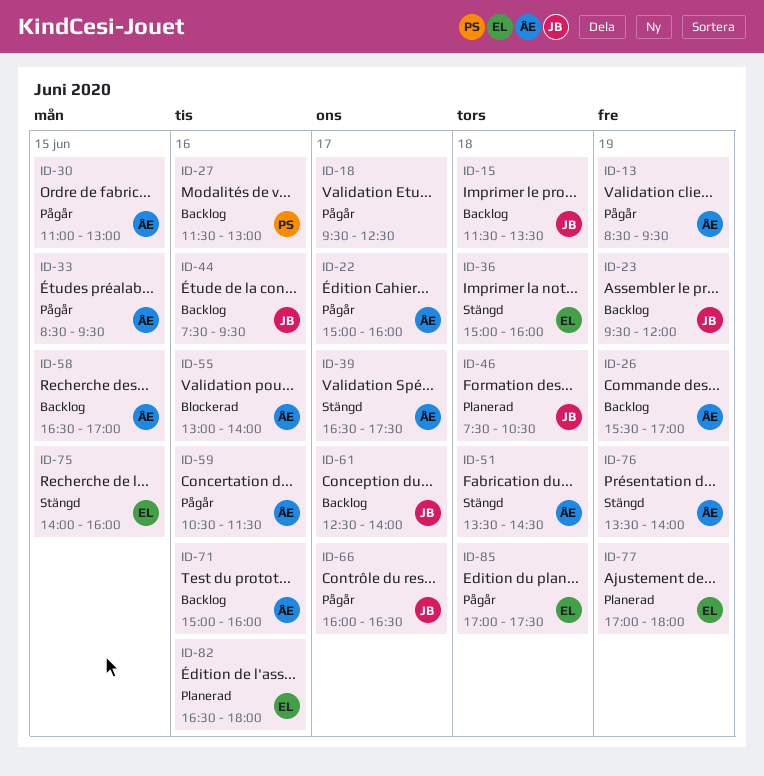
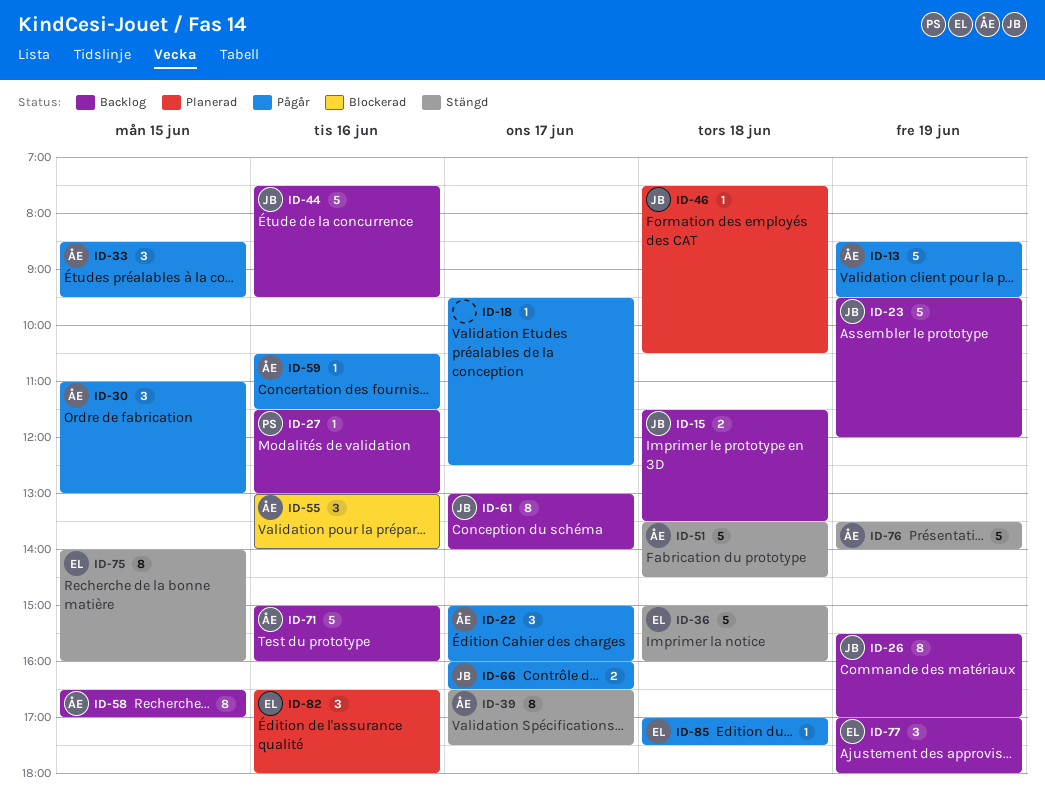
ID-26, owner: ÅE -> JB
ID-61, begins: 12:30 -> 13:00
ID-77, status: Planerad -> Backlog

